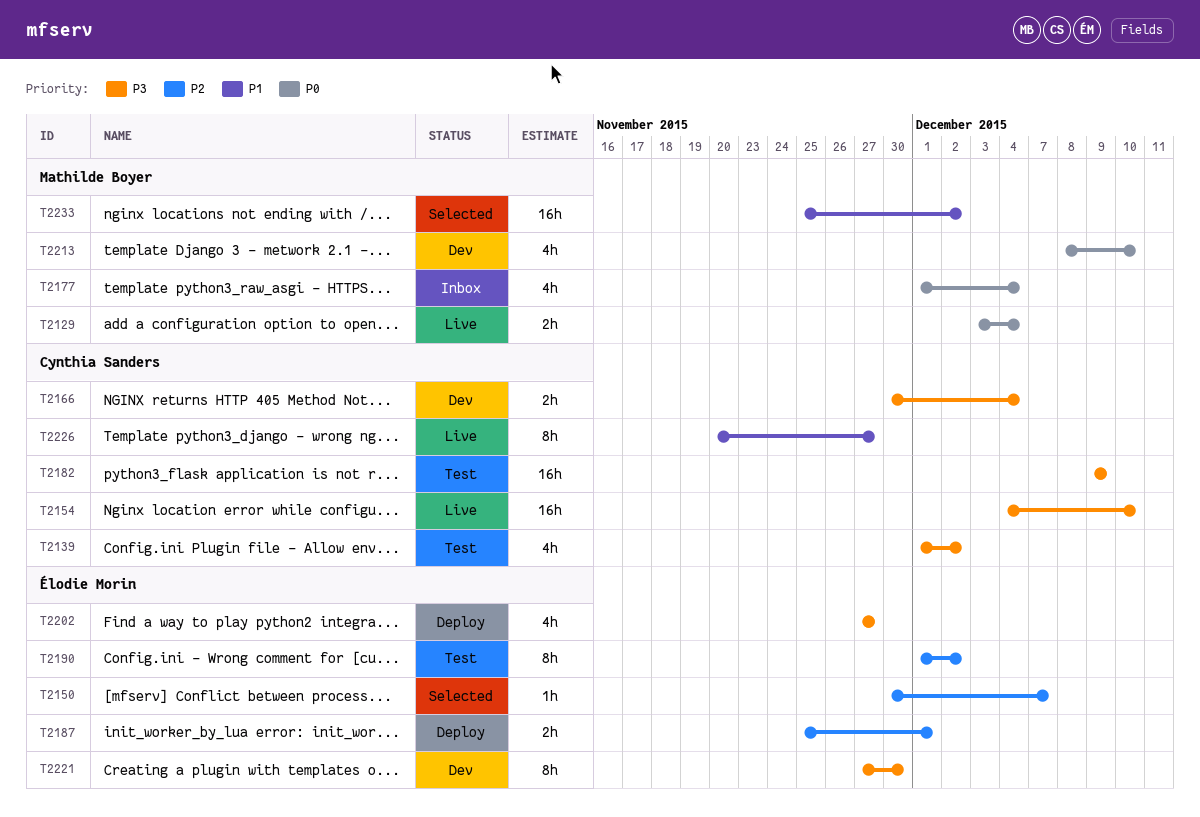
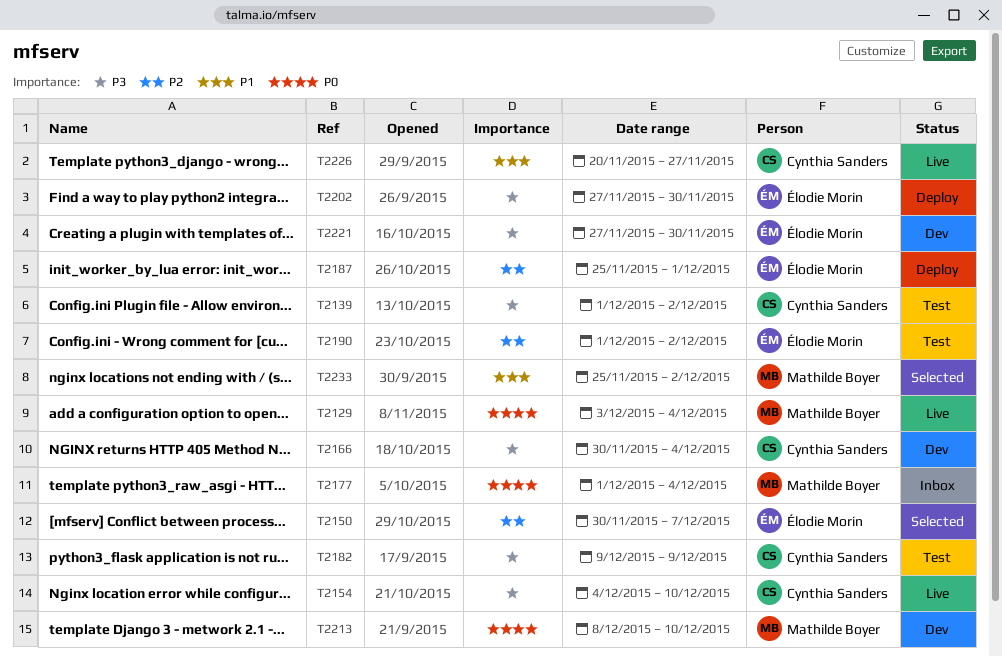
T2202, due: Nov 27 -> Nov 30

